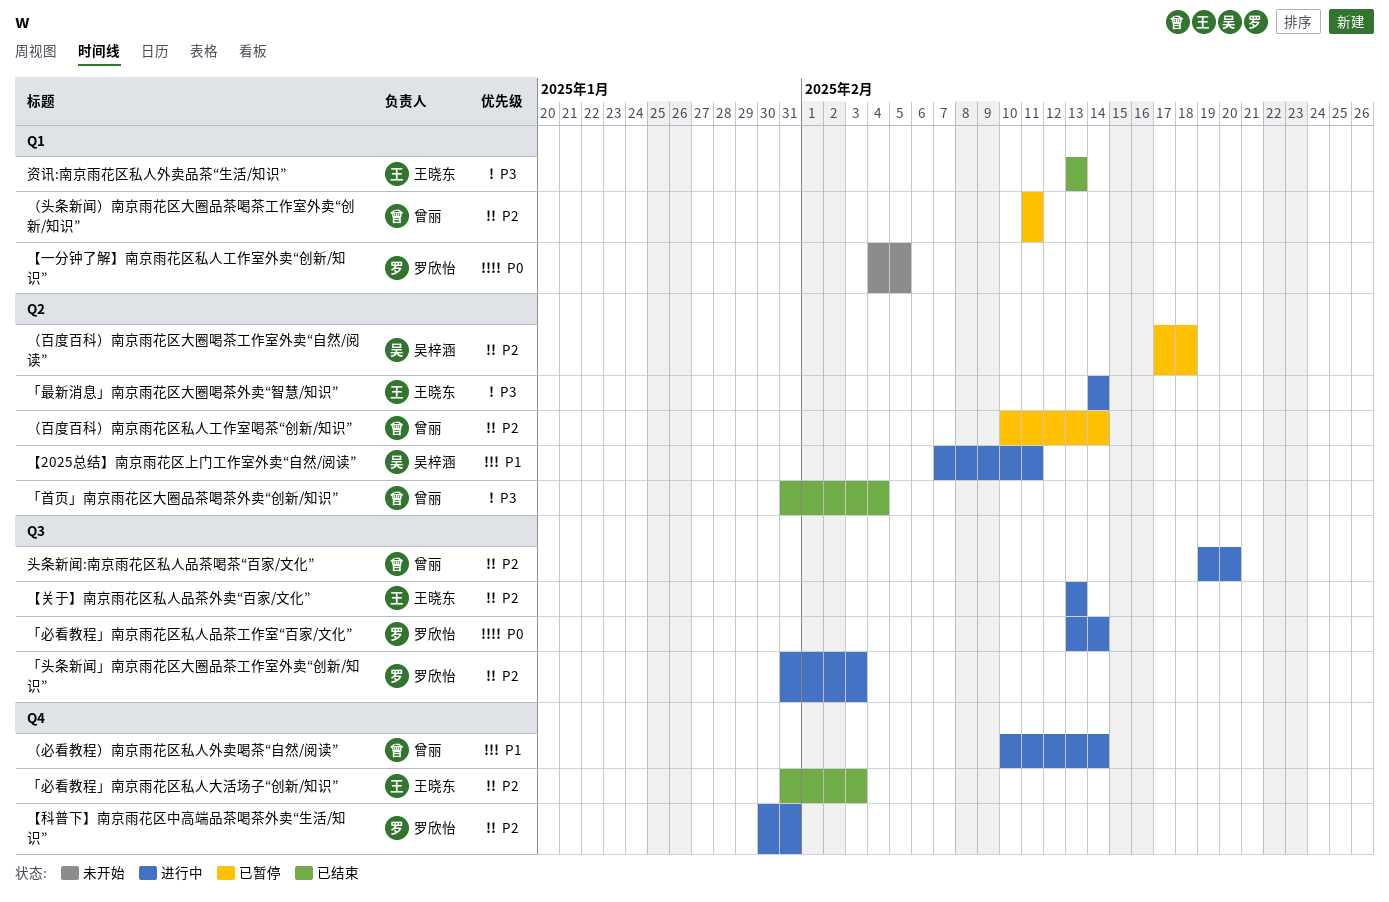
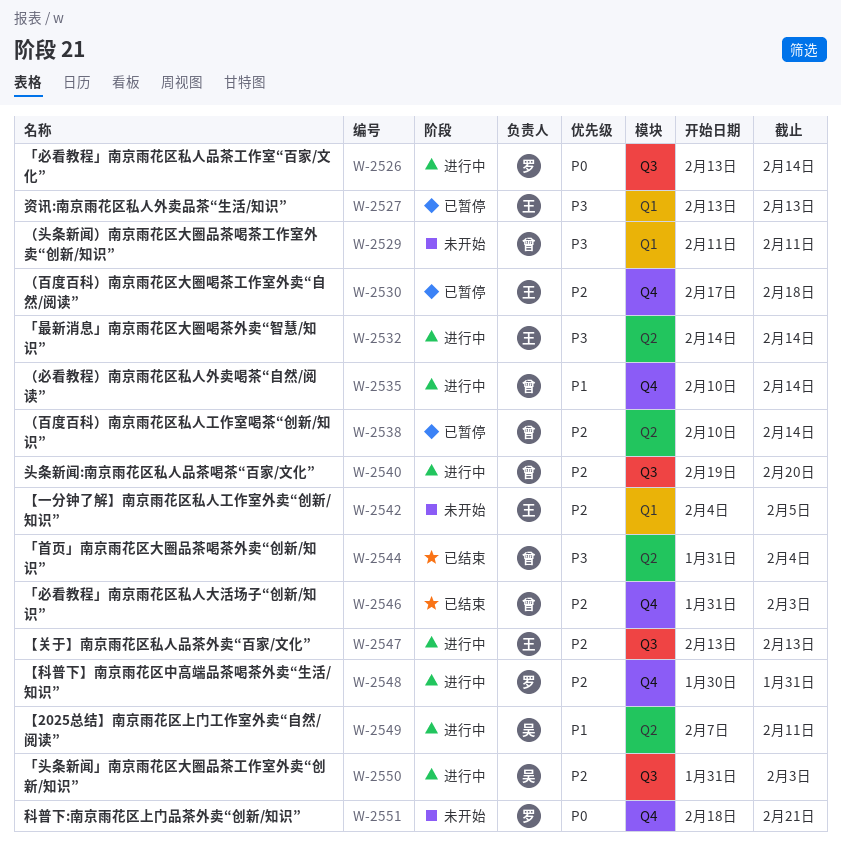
「头条新闻」南京雨花区大圈品茶工作室外卖“创新/知识”, owner: 罗欣怡 -> 吴梓涵
「必看教程」南京雨花区私人大活场子“创新/知识”, owner: 王晓东 -> 曾丽
【一分钟了解】南京雨花区私人工作室外卖“创新/知识”, owner: 罗欣怡 -> 王晓东
【一分钟了解】南京雨花区私人工作室外卖“创新/知识”, priority: P0 -> P2
科普下:南京雨花区上门品茶外卖“创新/知识”: none -> present
资讯:南京雨花区私人外卖品茶“生活/知识”, status: 已结束 -> 已暂停
（头条新闻）南京雨花区大圈品茶喝茶工作室外卖“创新/知识”, status: 已暂停 -> 未开始
（头条新闻）南京雨花区大圈品茶喝茶工作室外卖“创新/知识”, priority: P2 -> P3
（百度百科）南京雨花区大圈喝茶工作室外卖“自然/阅读”, owner: 吴梓涵 -> 王晓东
（百度百科）南京雨花区大圈喝茶工作室外卖“自然/阅读”, label: Q2 -> Q4

